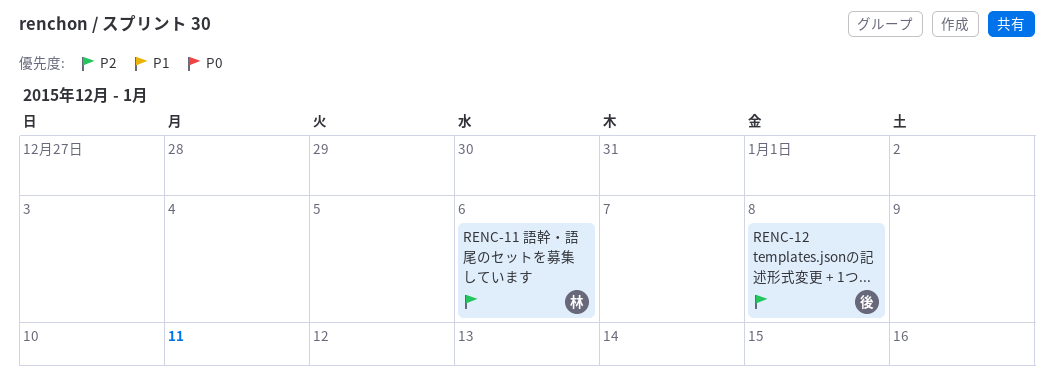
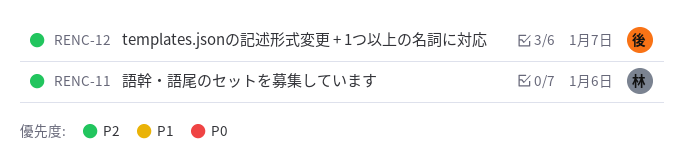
RENC-12, due: Jan 8 -> Jan 7

